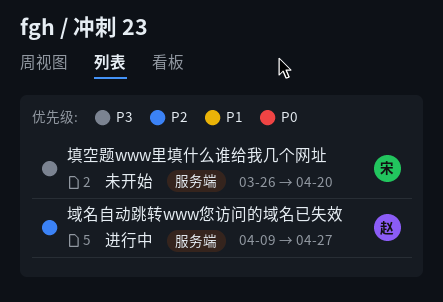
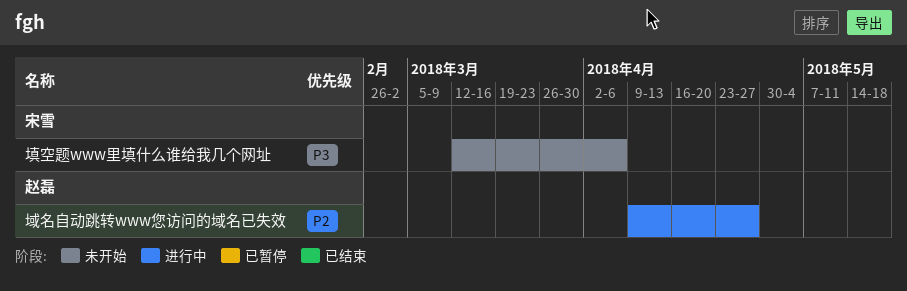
填空题www里填什么谁给我几个网址, start: Mar 26 -> Mar 12
填空题www里填什么谁给我几个网址, due: Apr 20 -> Apr 6

